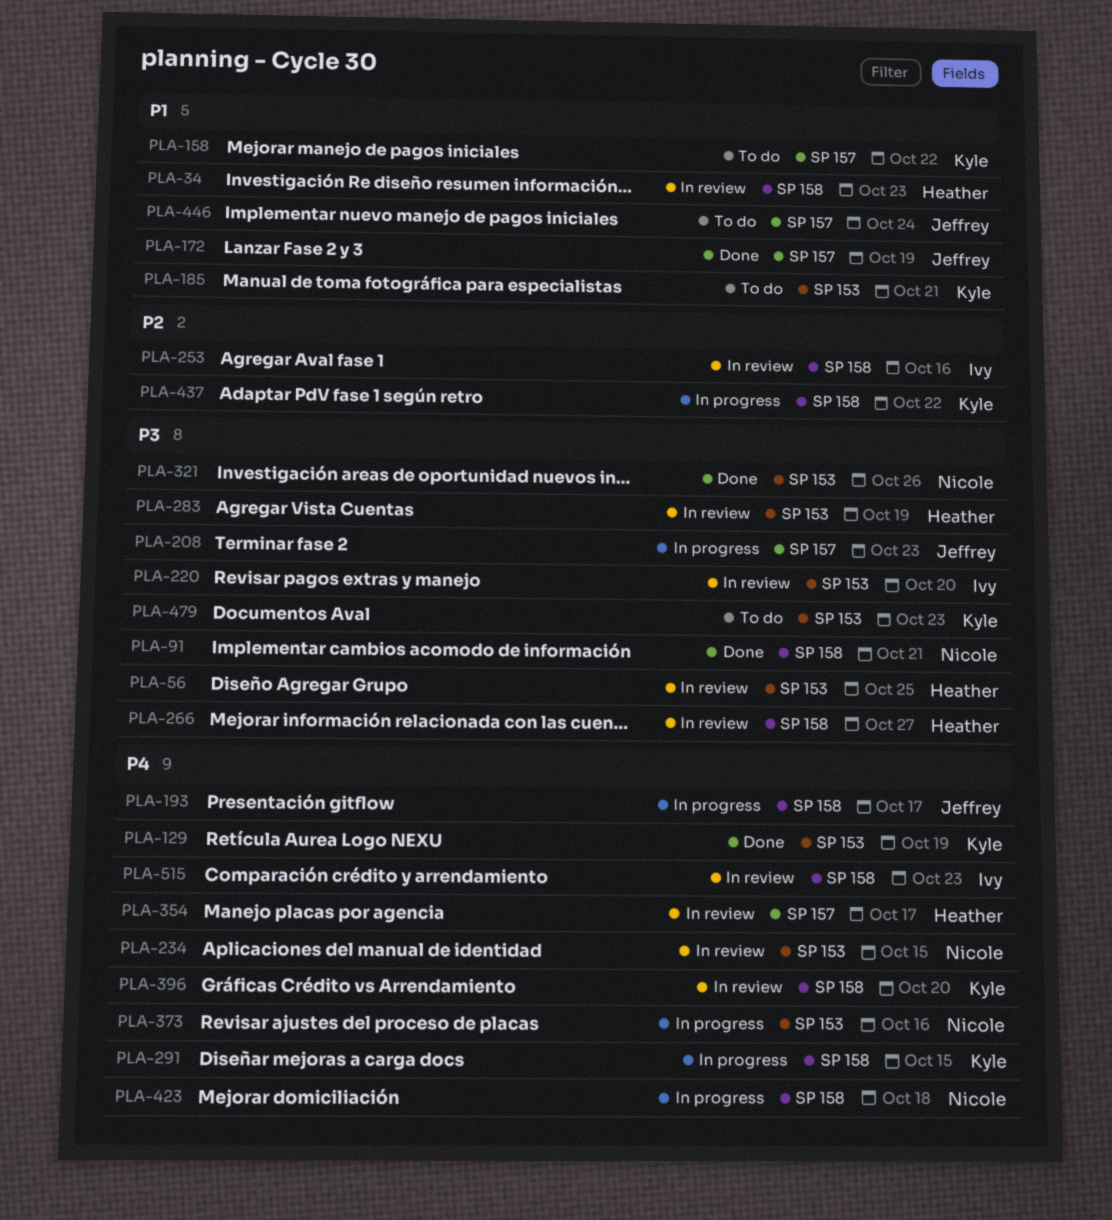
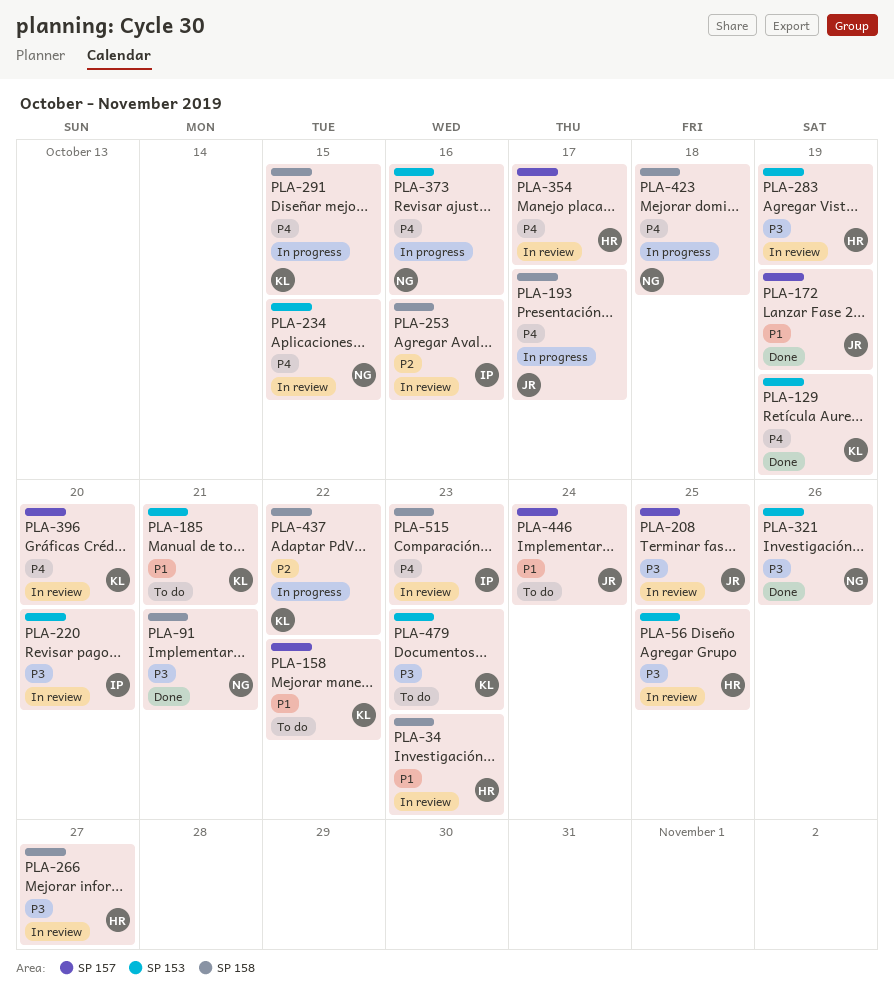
PLA-208, status: In progress -> In review
PLA-208, due: Oct 23 -> Oct 25
PLA-396, label: SP 158 -> SP 157

